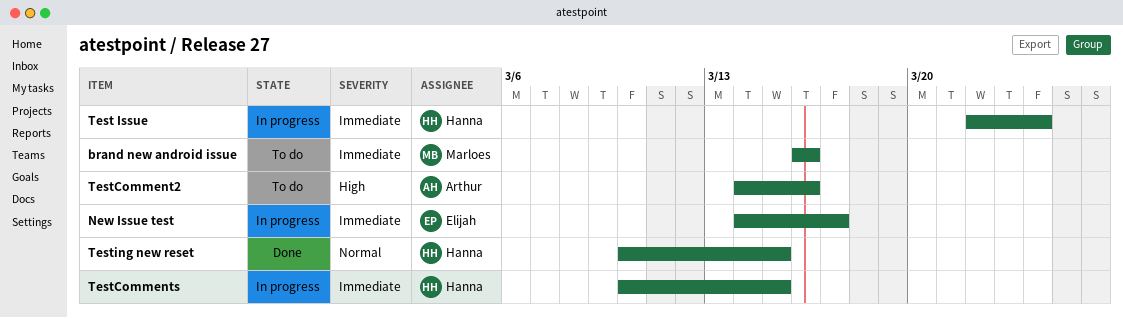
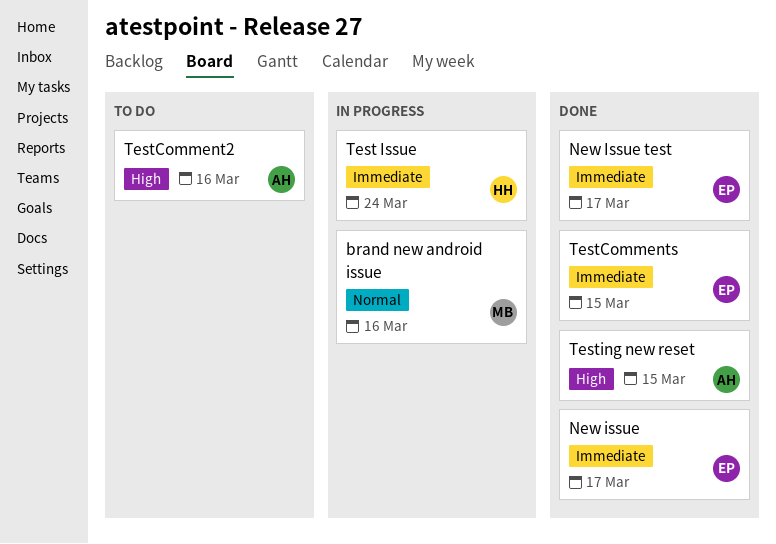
brand new android issue, status: To do -> In progress
brand new android issue, priority: Immediate -> Normal
New issue: none -> present
New Issue test, status: In progress -> Done
TestComments, status: In progress -> Done
TestComments, owner: Hanna -> Elijah
Testing new reset, owner: Hanna -> Arthur
Testing new reset, priority: Normal -> High

